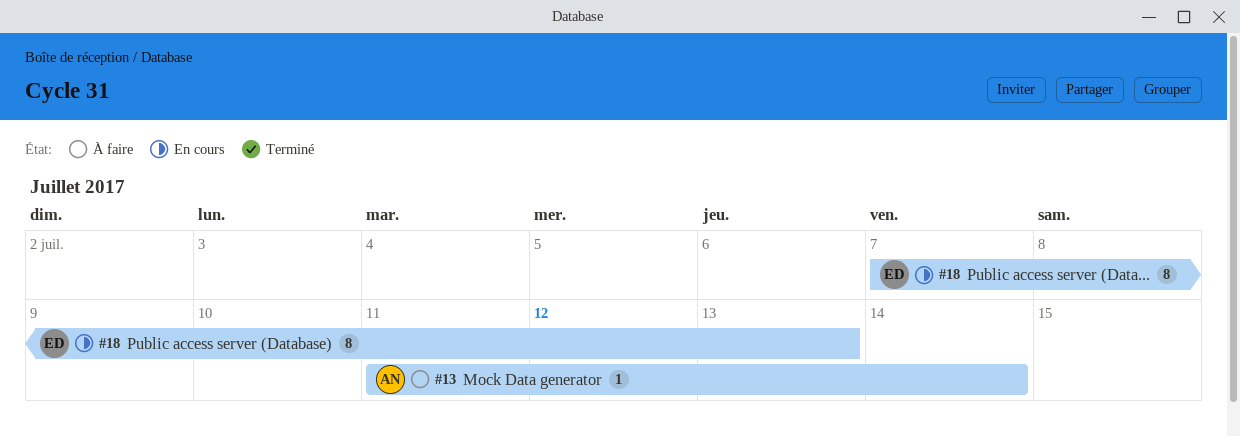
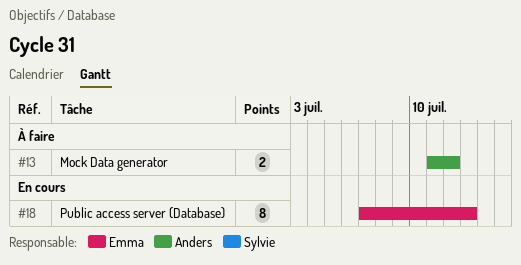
#13, estimate: 1 -> 2
#13, due: Jul 14 -> Jul 12

